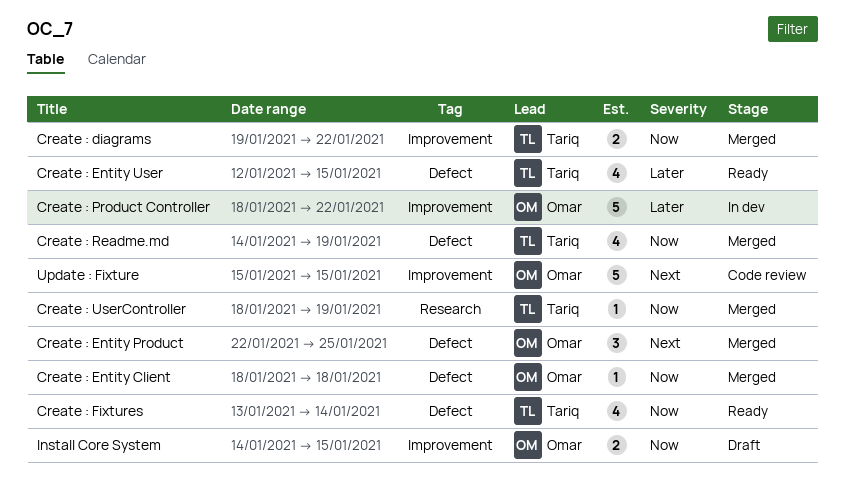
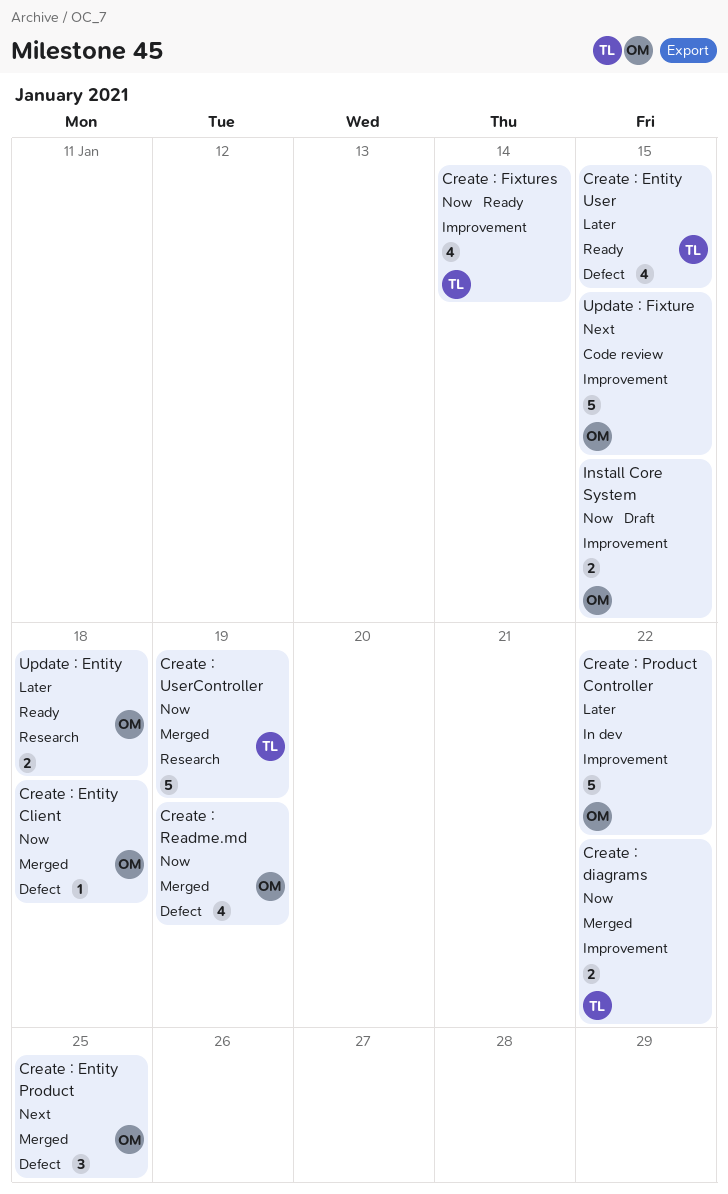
Create : Fixtures, label: Defect -> Improvement
Create : Readme.md, owner: Tariq -> Omar
Create : UserController, estimate: 1 -> 5
Update : Entity: none -> present

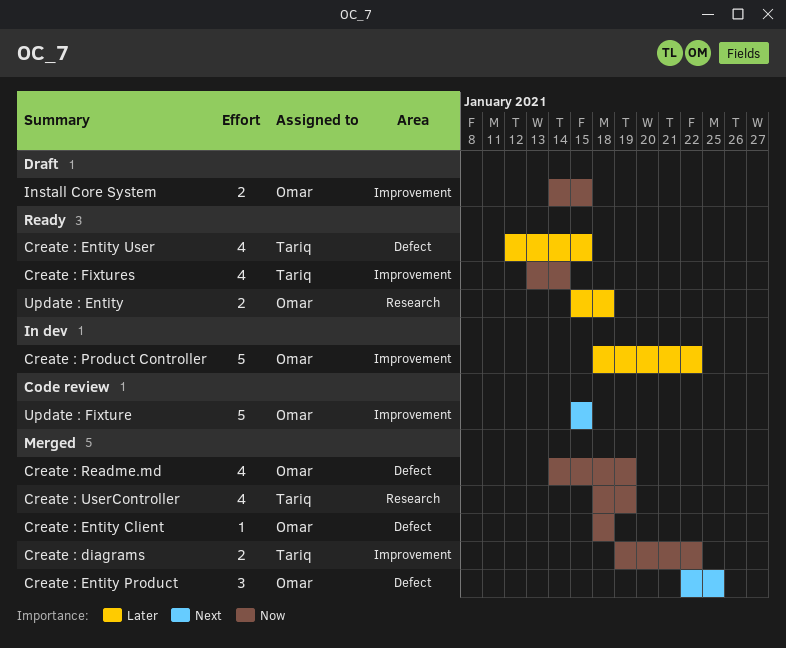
Create : UserController, estimate: 5 -> 4

